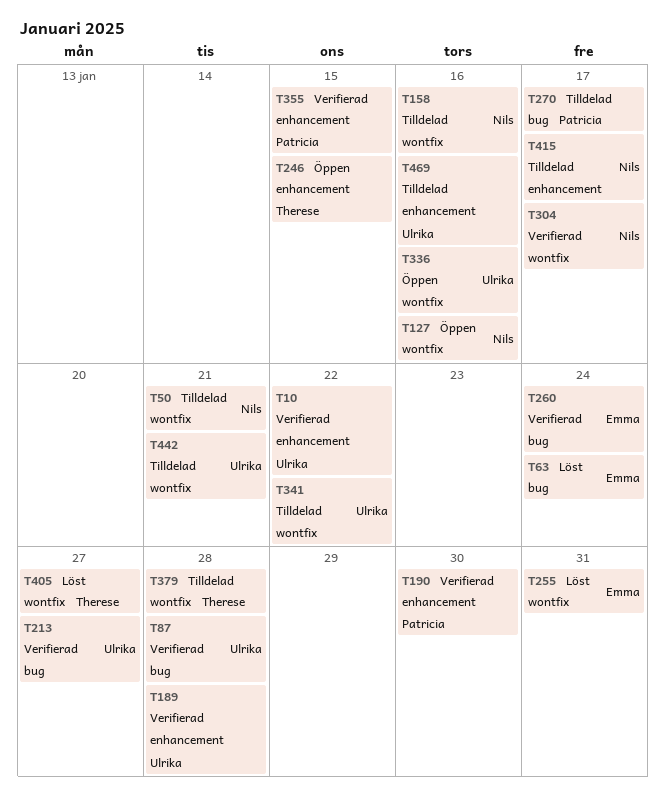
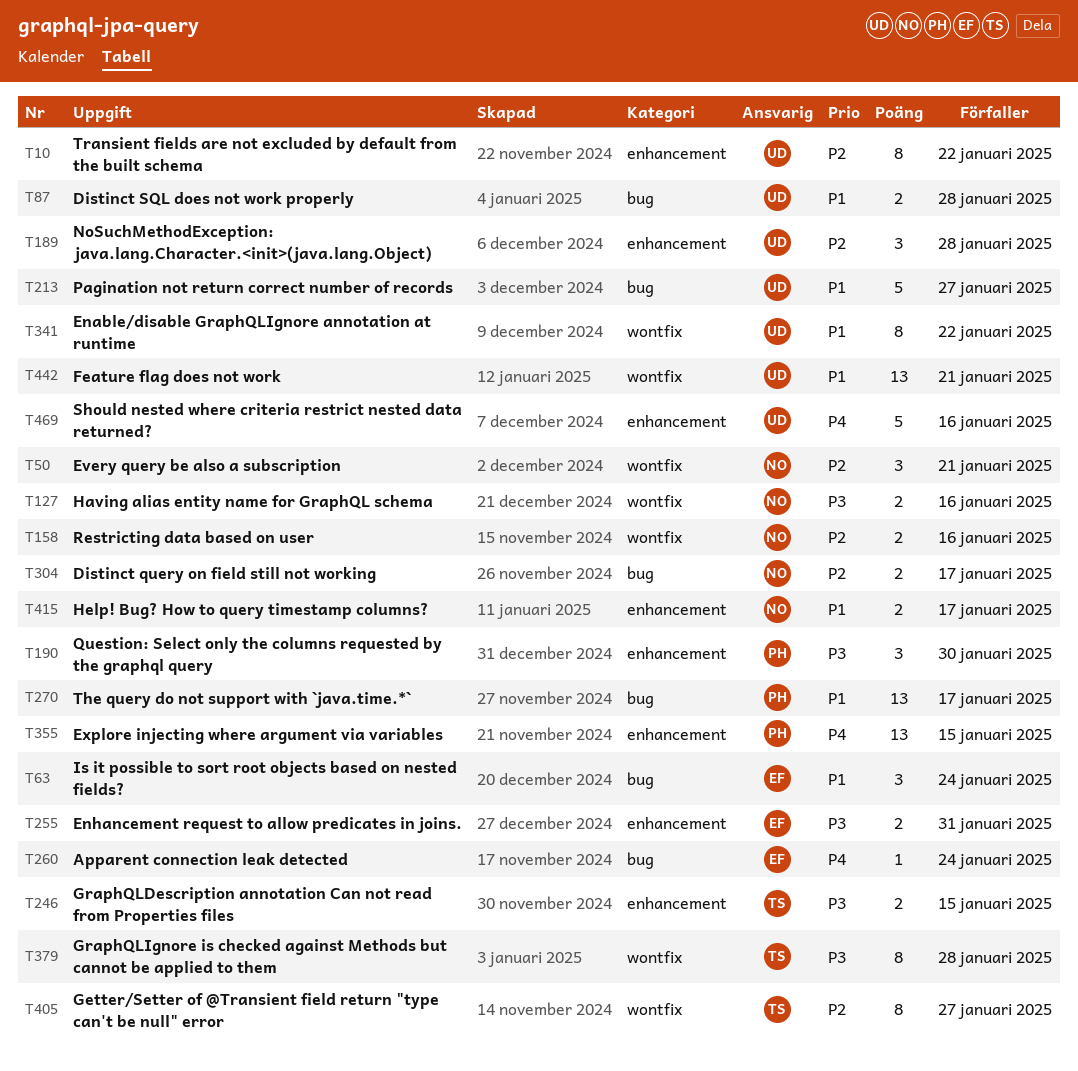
T255, label: wontfix -> enhancement
T304, label: wontfix -> bug
T336: present -> none

